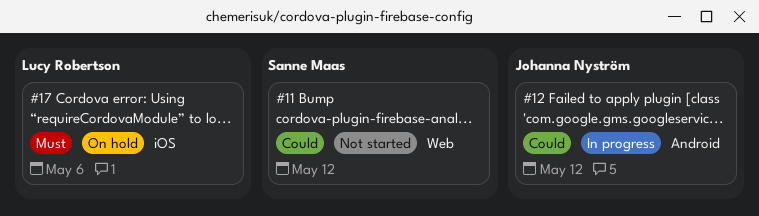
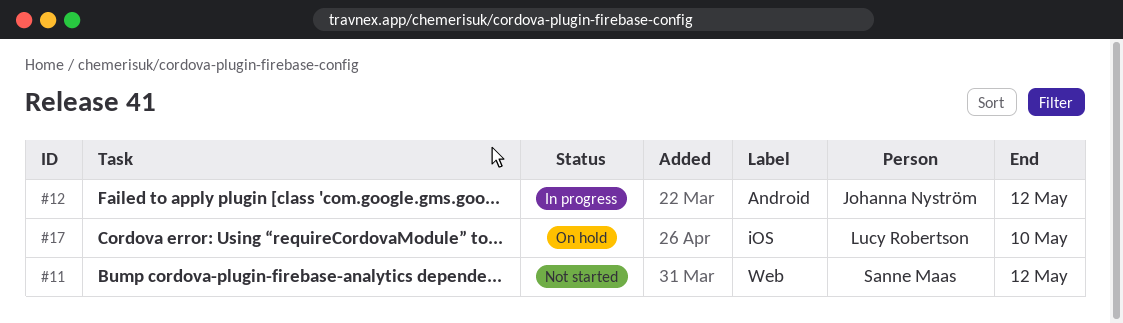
#17, due: May 6 -> May 10

